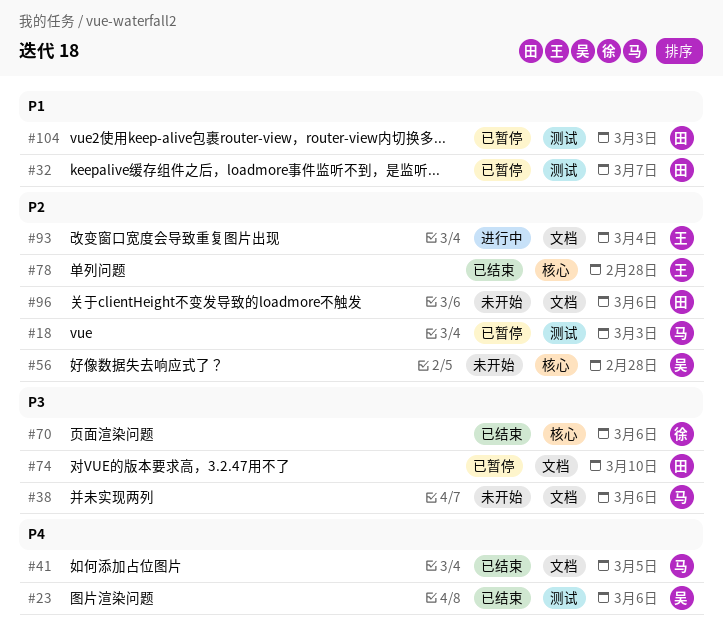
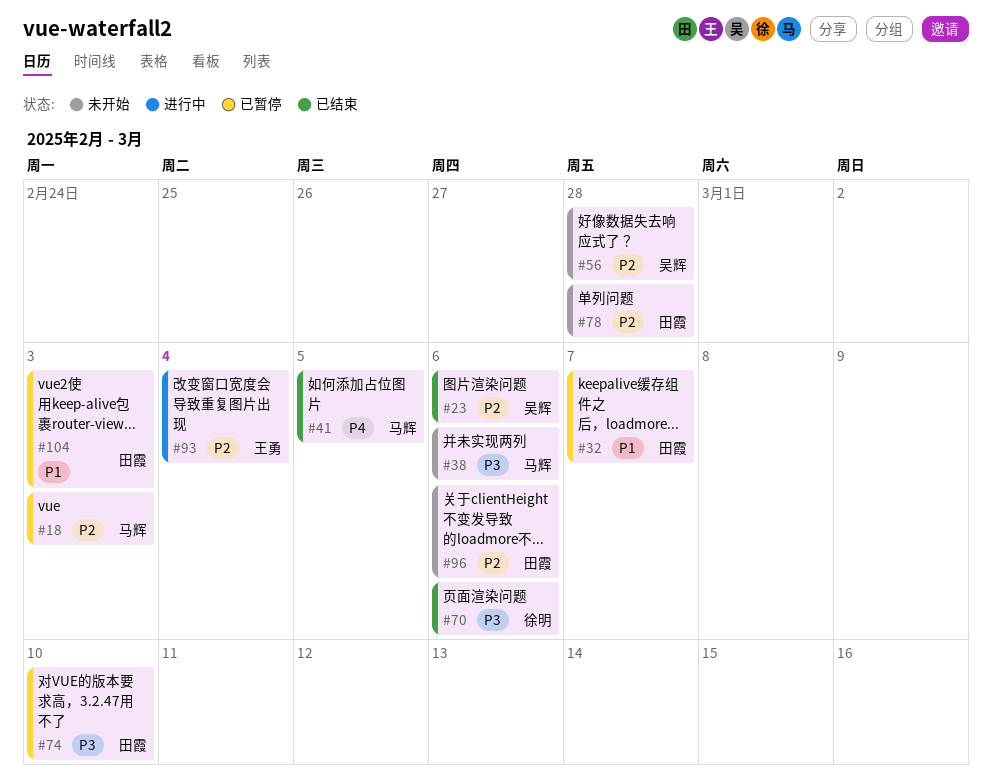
#23, priority: P4 -> P2
#78, status: 已结束 -> 未开始
#78, owner: 王勇 -> 田霞

